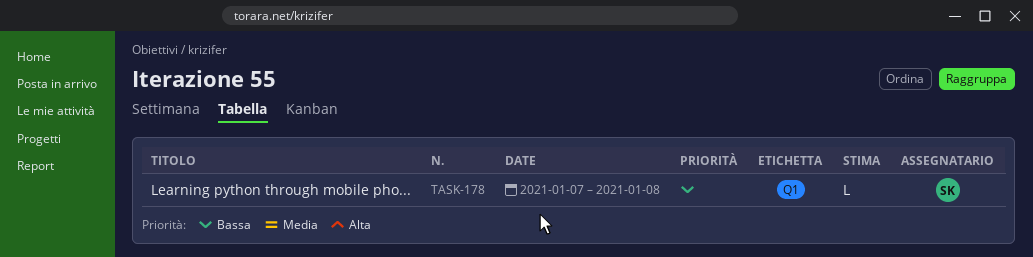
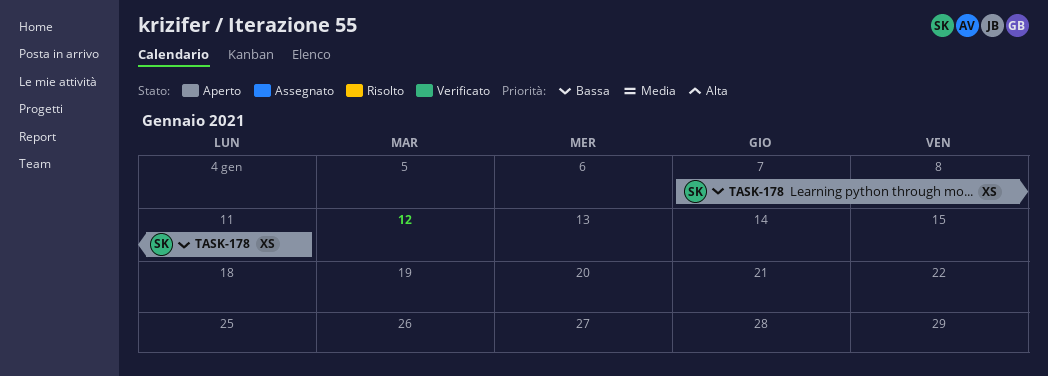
TASK-178, estimate: L -> XS
TASK-178, due: Jan 8 -> Jan 11

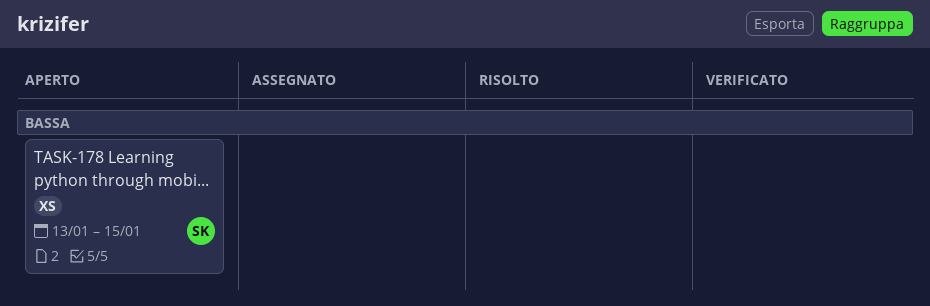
TASK-178, start: Jan 7 -> Jan 13
TASK-178, due: Jan 11 -> Jan 15

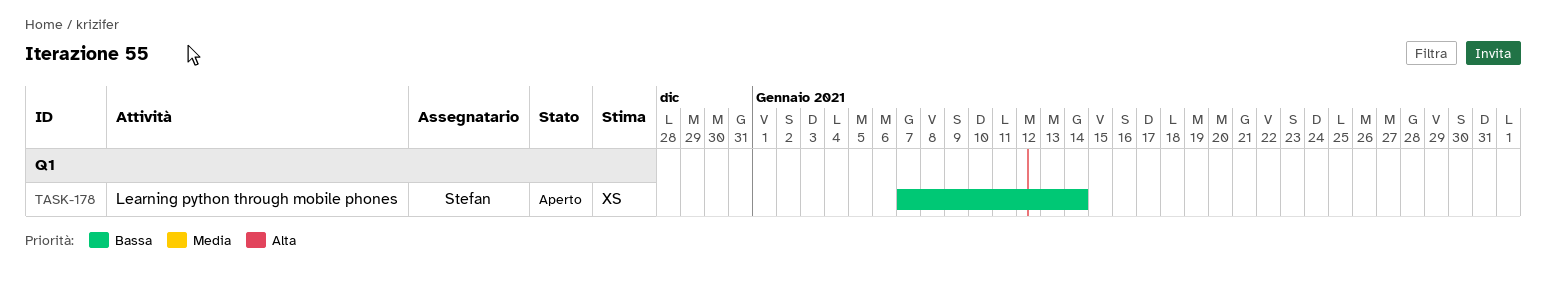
TASK-178, start: Jan 13 -> Jan 7
TASK-178, due: Jan 15 -> Jan 14

